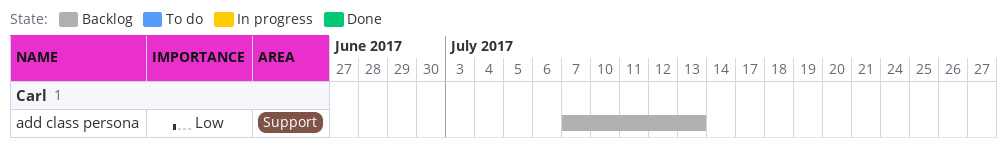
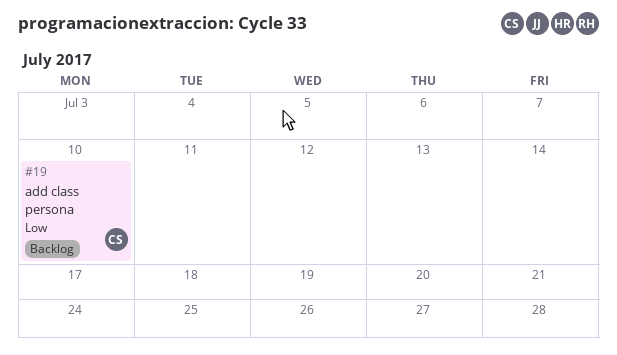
add class persona, due: Jul 13 -> Jul 10

